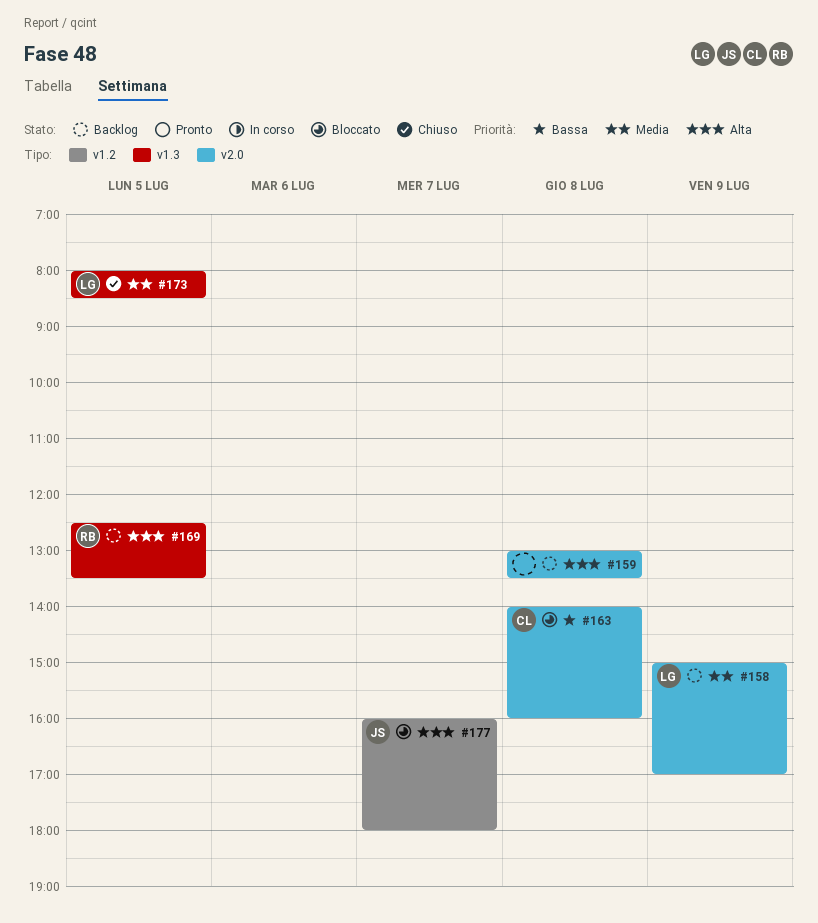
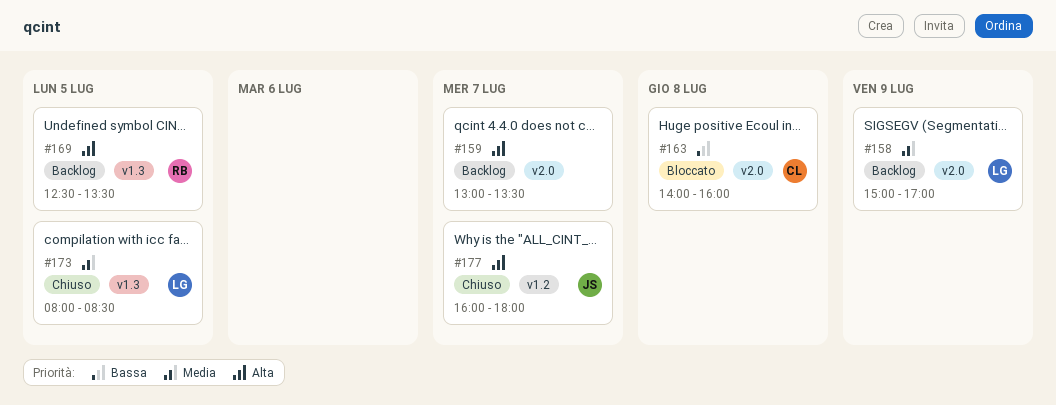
#159, day: Jul 8 -> Jul 7
#177, status: Bloccato -> Chiuso

